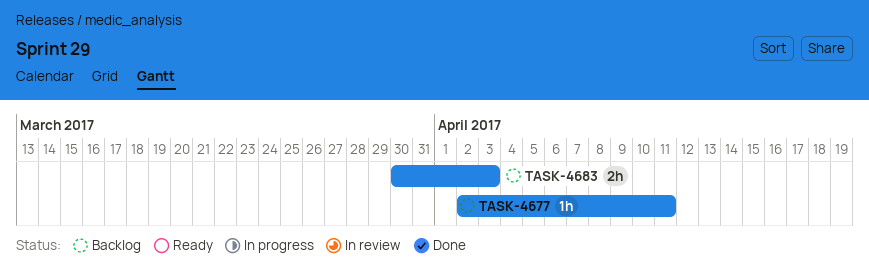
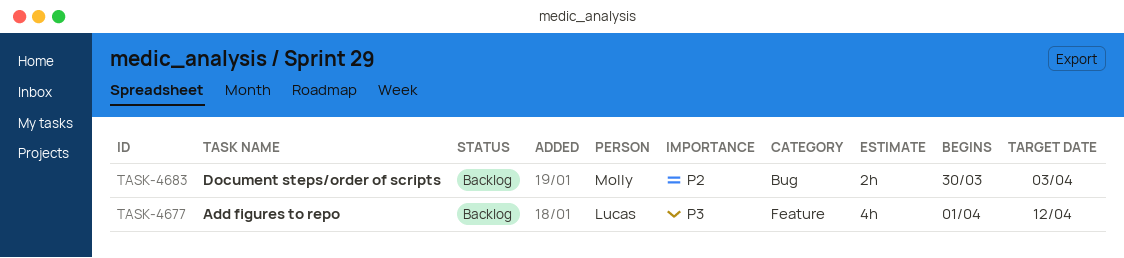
TASK-4677, estimate: 1h -> 4h
TASK-4677, start: Apr 2 -> Apr 1
TASK-4677, due: Apr 11 -> Apr 12

